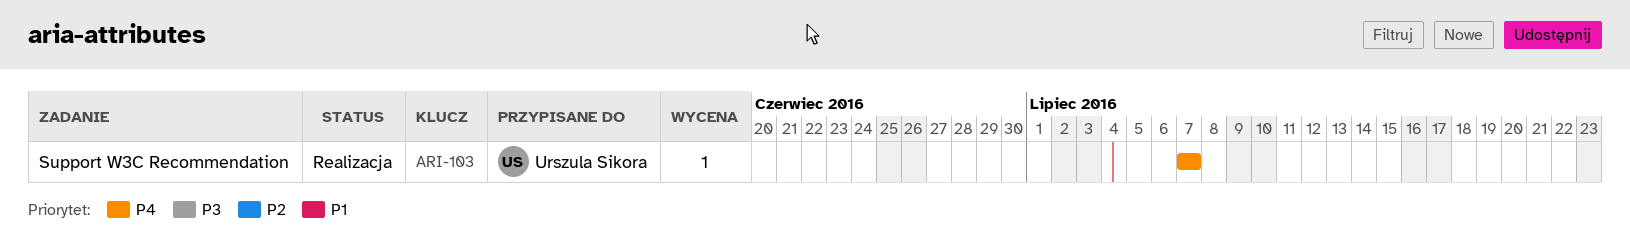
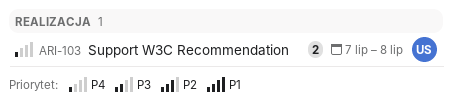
ARI-103, estimate: 1 -> 2
ARI-103, due: Jul 7 -> Jul 8

